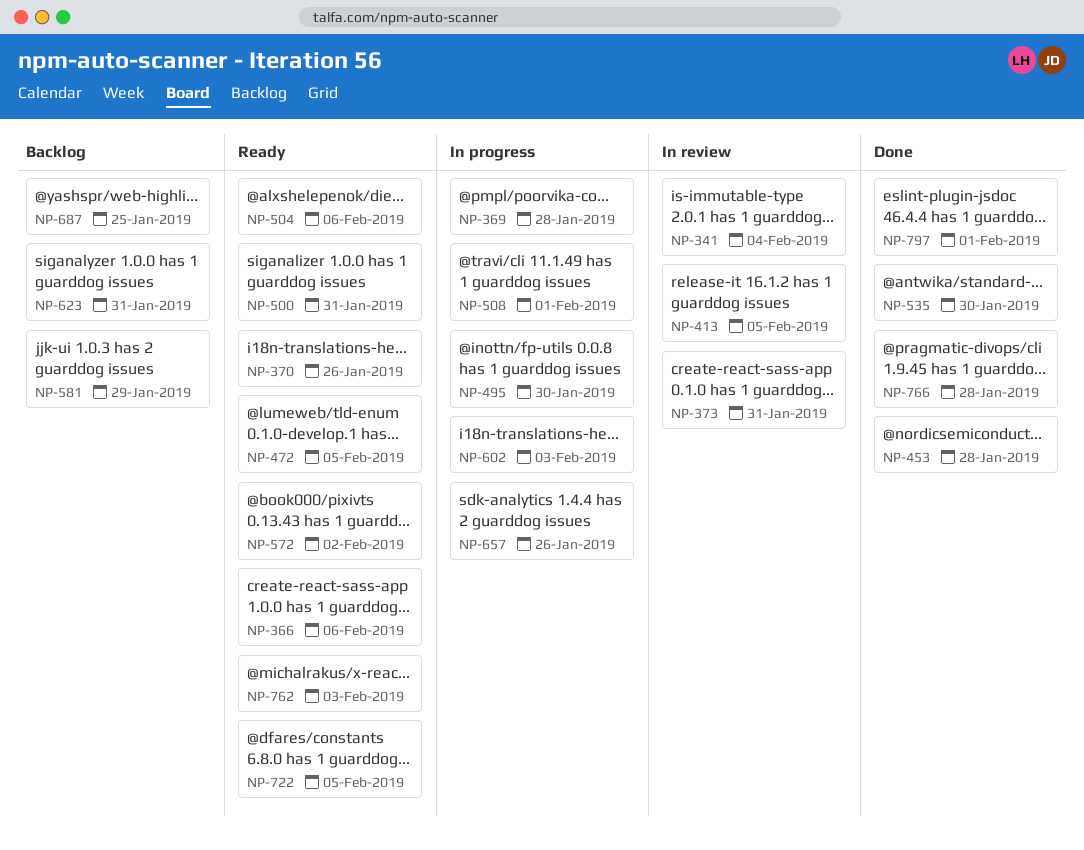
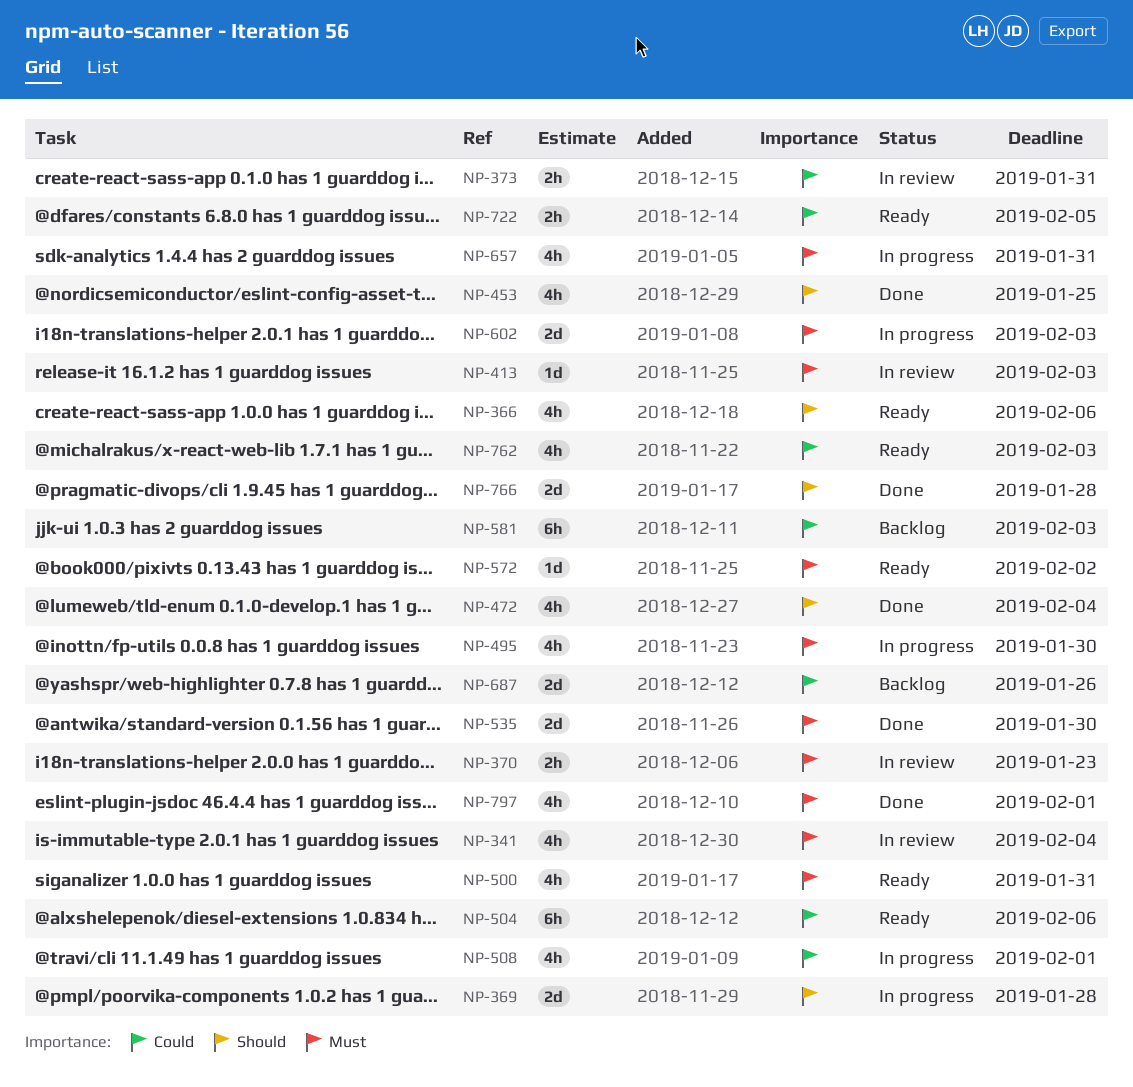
NP-370, status: Ready -> In review
NP-370, due: Jan 26 -> Jan 23
NP-413, due: Feb 5 -> Feb 3
NP-453, due: Jan 28 -> Jan 25
NP-472, status: Ready -> Done
NP-472, due: Feb 5 -> Feb 4
NP-581, due: Jan 29 -> Feb 3
NP-623: present -> none
NP-657, due: Jan 26 -> Jan 31
NP-687, due: Jan 25 -> Jan 26

